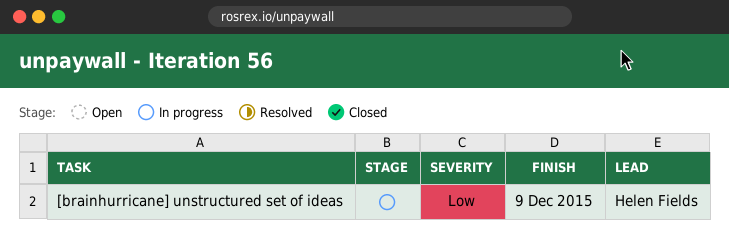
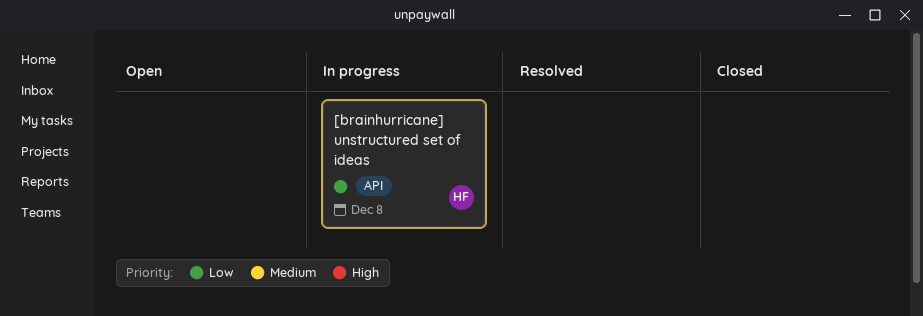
[brainhurricane] unstructured set of ideas, due: Dec 9 -> Dec 8

